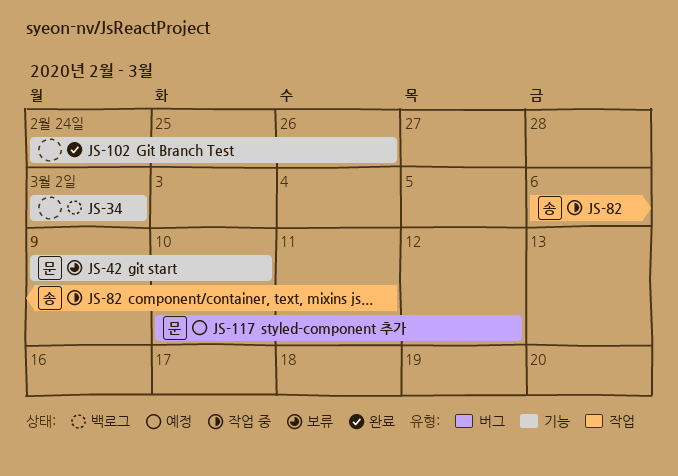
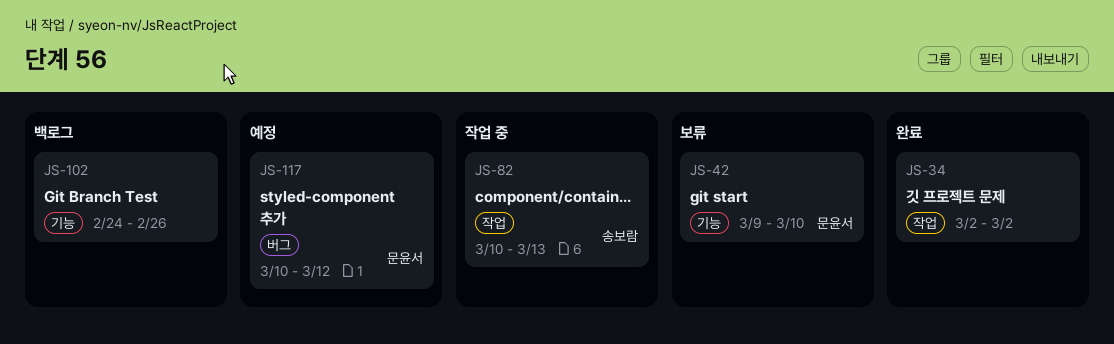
JS-34, status: 백로그 -> 완료
JS-34, label: 기능 -> 작업
JS-82, start: Mar 6 -> Mar 10
JS-82, due: Mar 11 -> Mar 13
JS-102, status: 완료 -> 백로그

